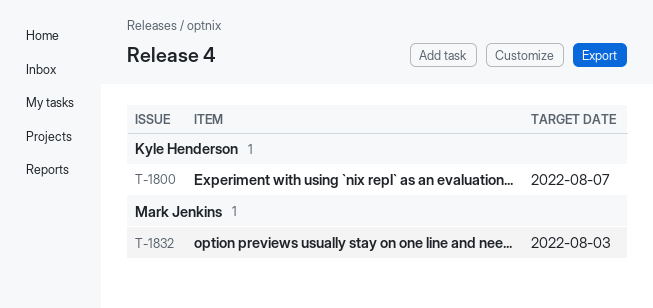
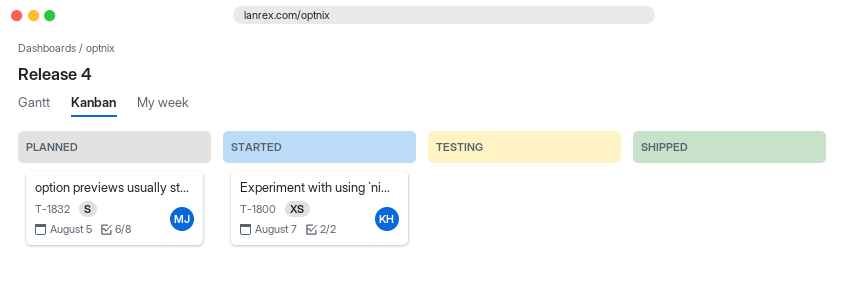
T-1832, due: Aug 3 -> Aug 5

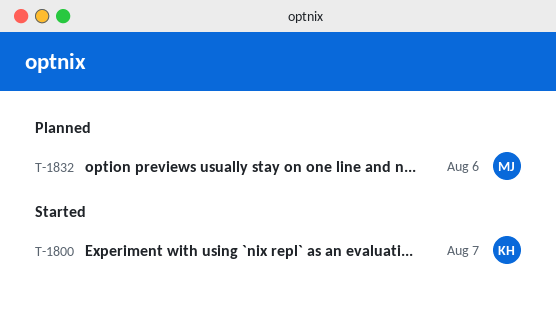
T-1832, due: Aug 5 -> Aug 6

